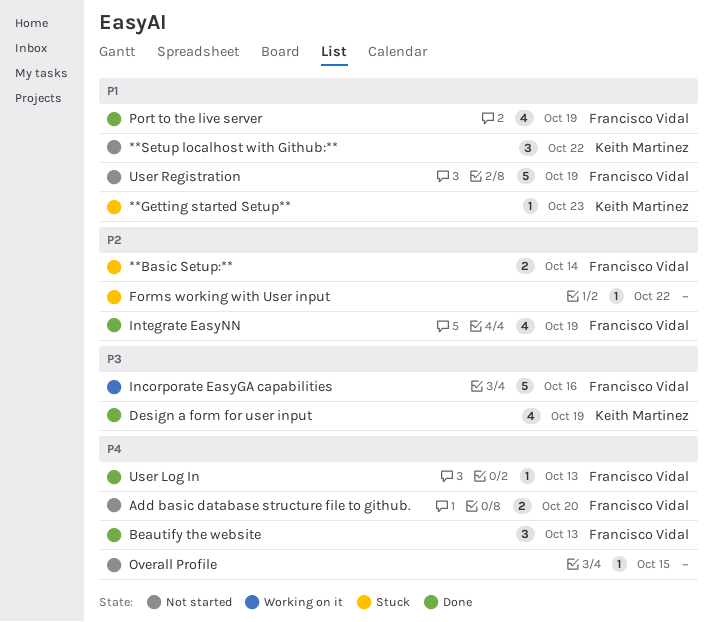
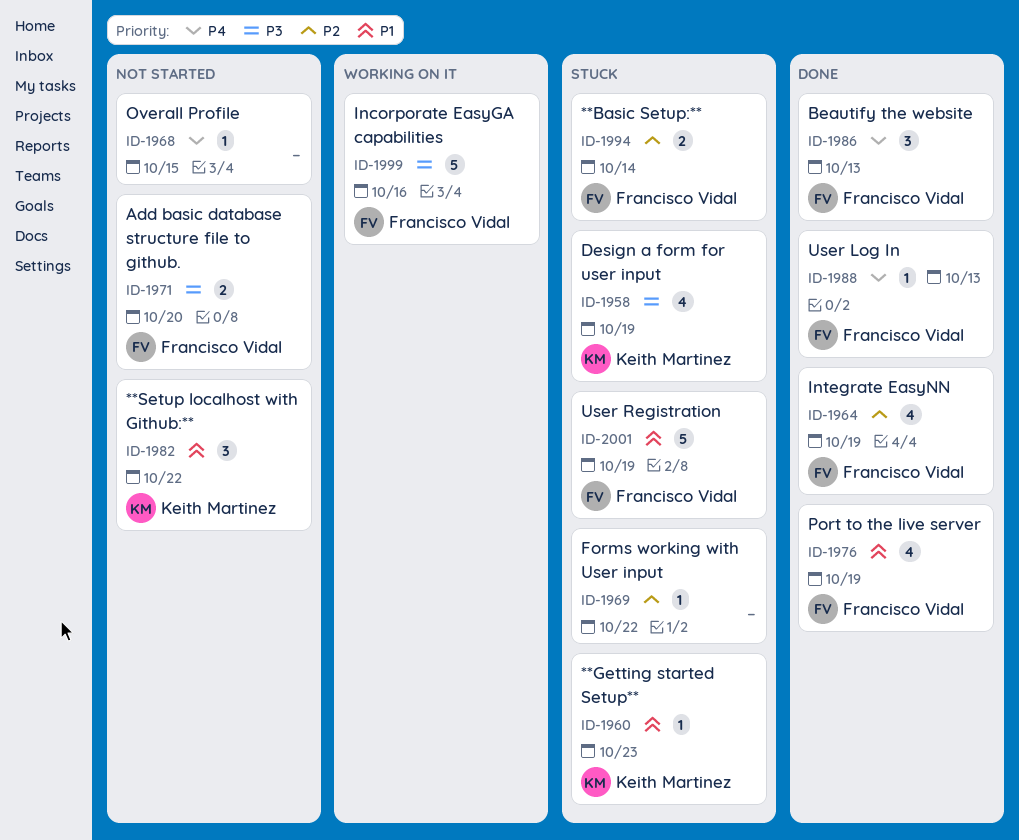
Add basic database structure file to github., priority: P4 -> P3
Design a form for user input, status: Done -> Stuck
User Registration, status: Not started -> Stuck

